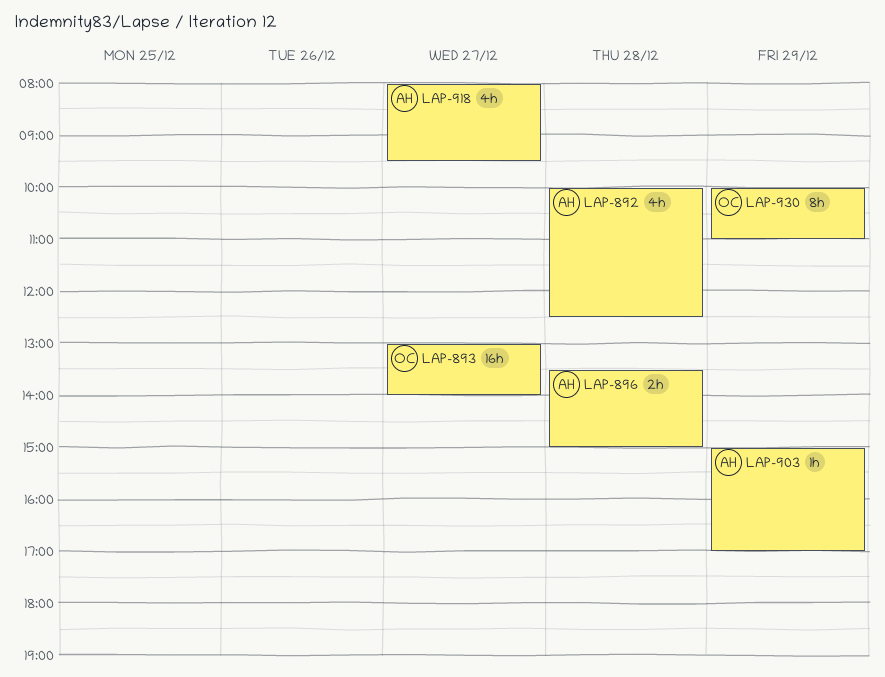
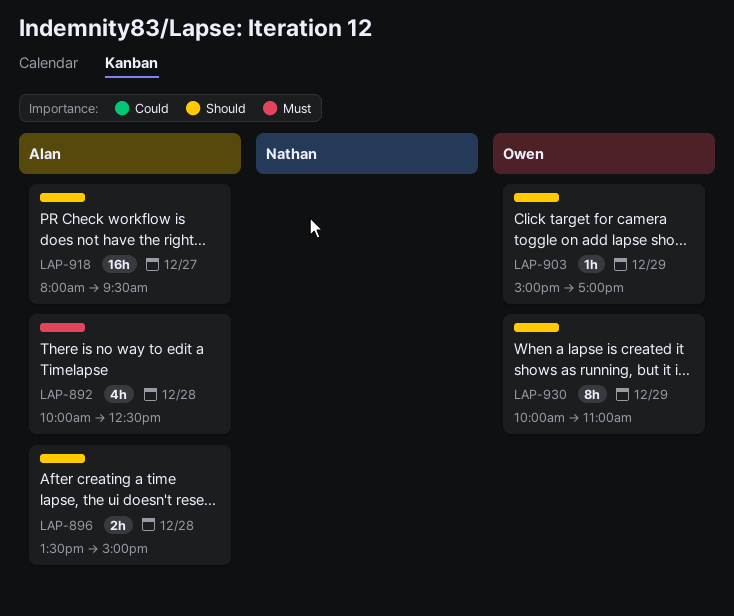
LAP-893: present -> none
LAP-903, owner: Alan -> Owen
LAP-918, estimate: 4h -> 16h

